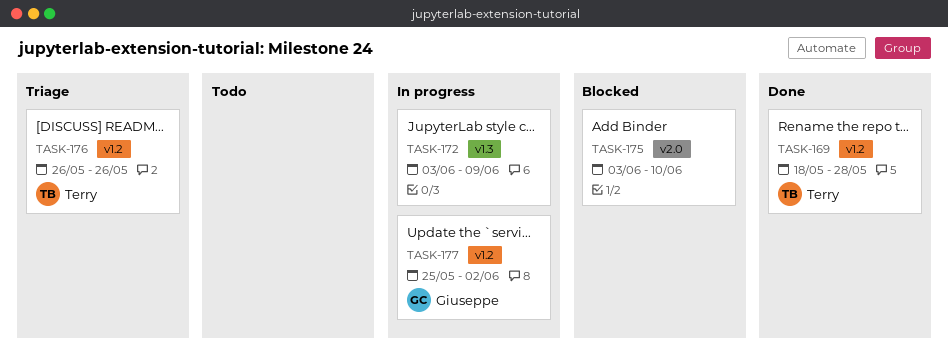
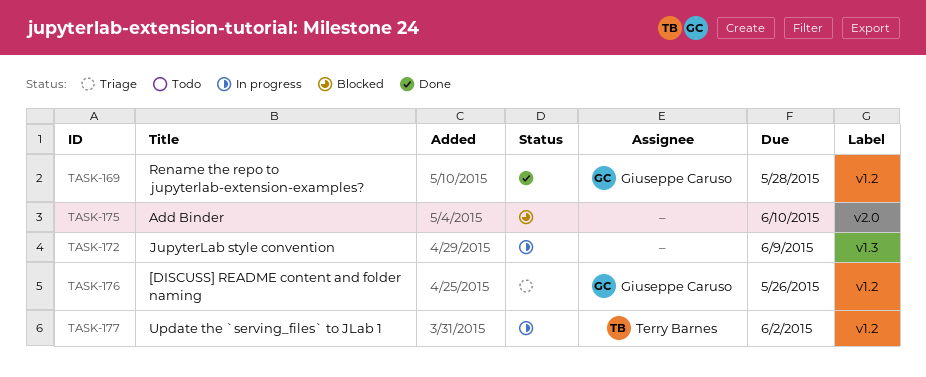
TASK-169, owner: Terry Barnes -> Giuseppe Caruso
TASK-176, owner: Terry Barnes -> Giuseppe Caruso
TASK-177, owner: Giuseppe Caruso -> Terry Barnes

